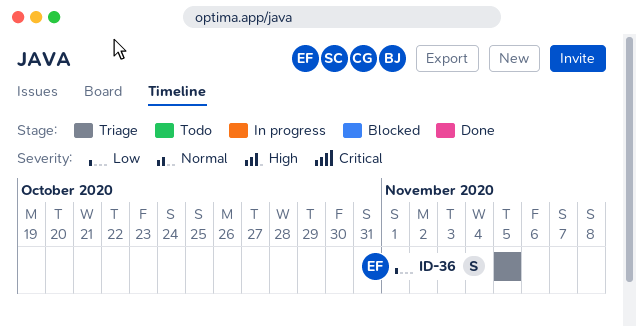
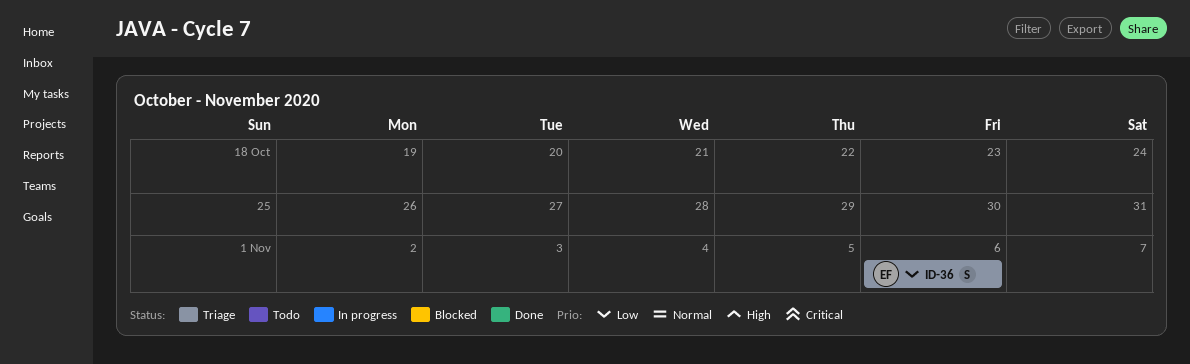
ID-36, start: Nov 5 -> Nov 6
ID-36, due: Nov 5 -> Nov 6

